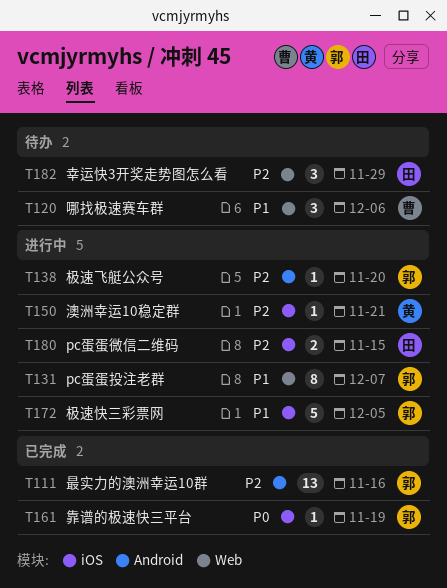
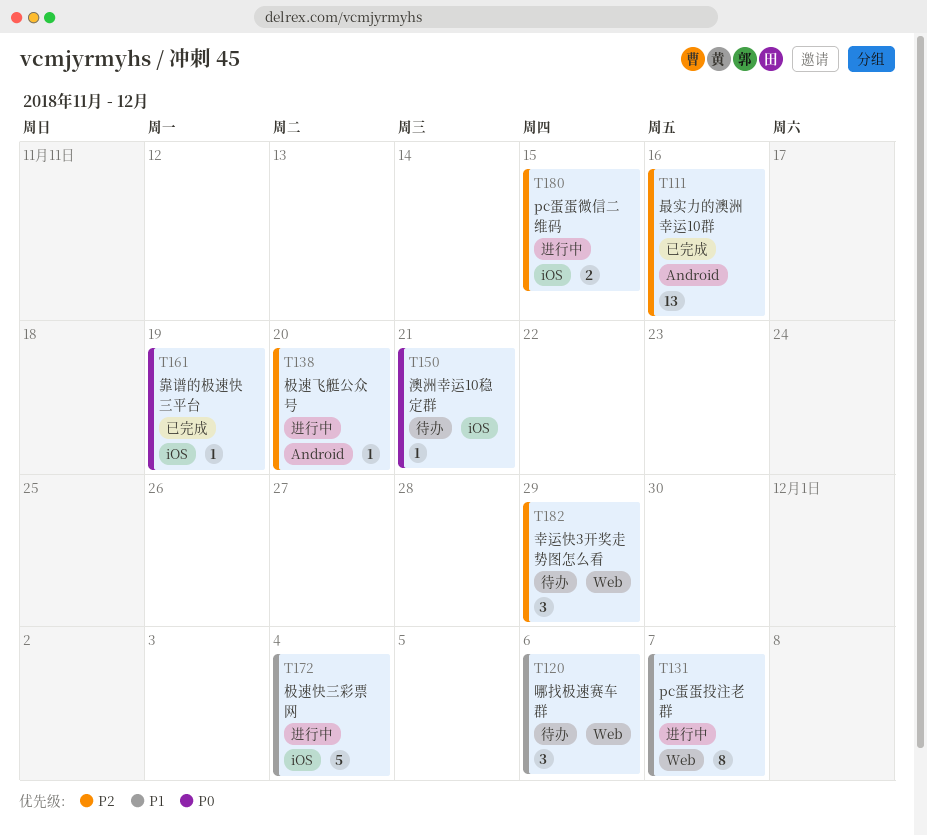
T150, status: 进行中 -> 待办
T150, priority: P2 -> P0
T172, due: Dec 5 -> Dec 4

